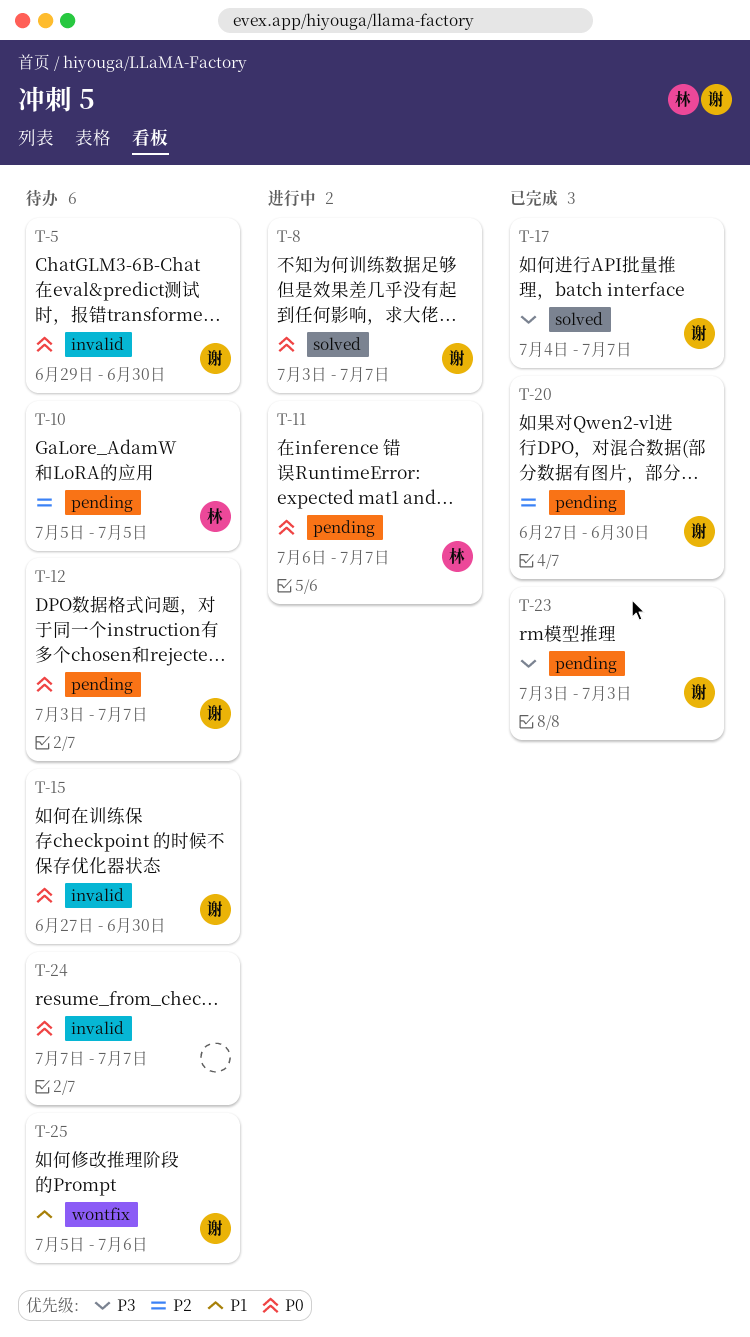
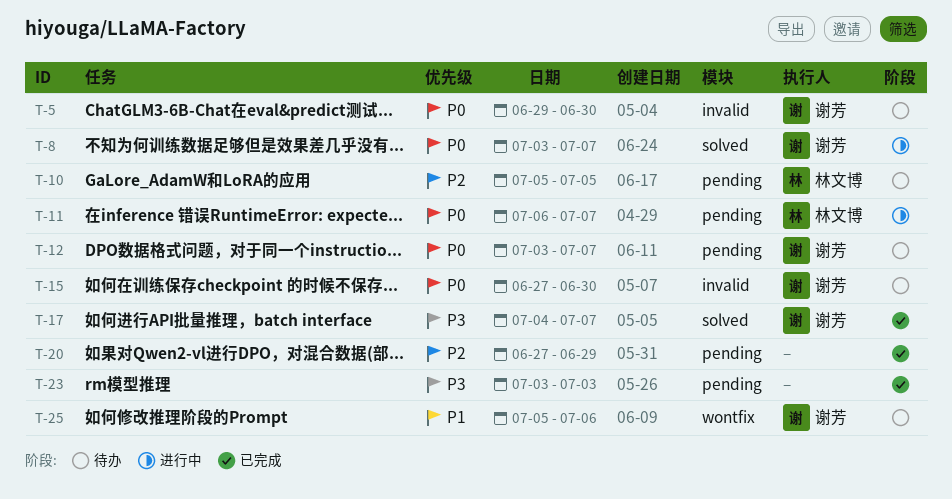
T-20, owner: 谢芳 -> none
T-20, due: Jun 30 -> Jun 29
T-23, owner: 谢芳 -> none
T-24: present -> none

